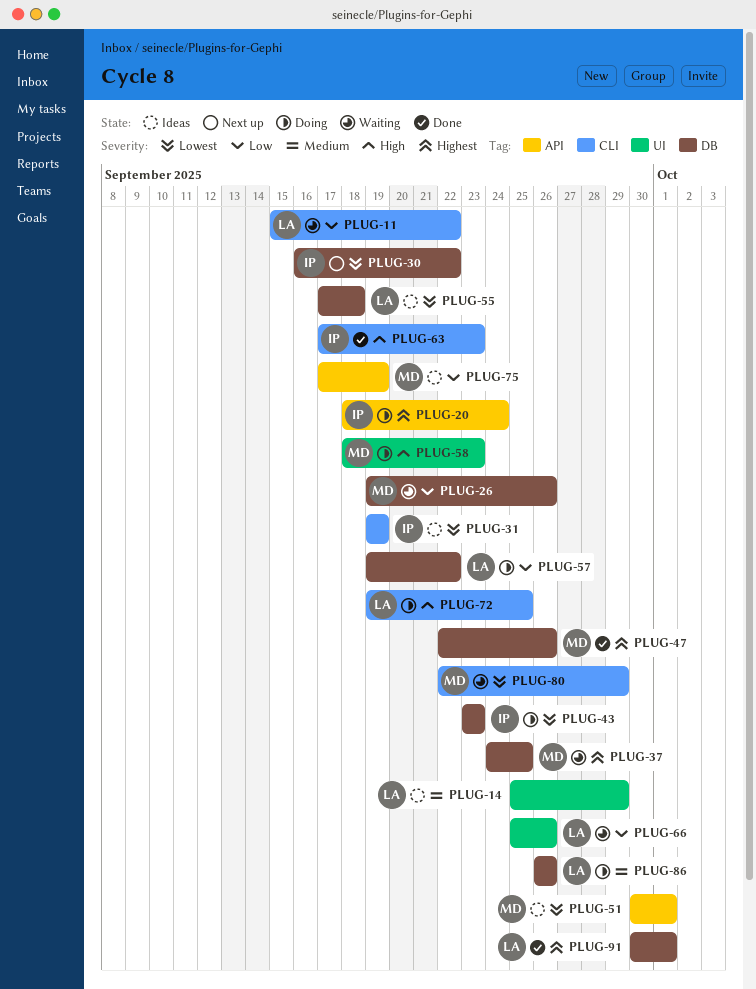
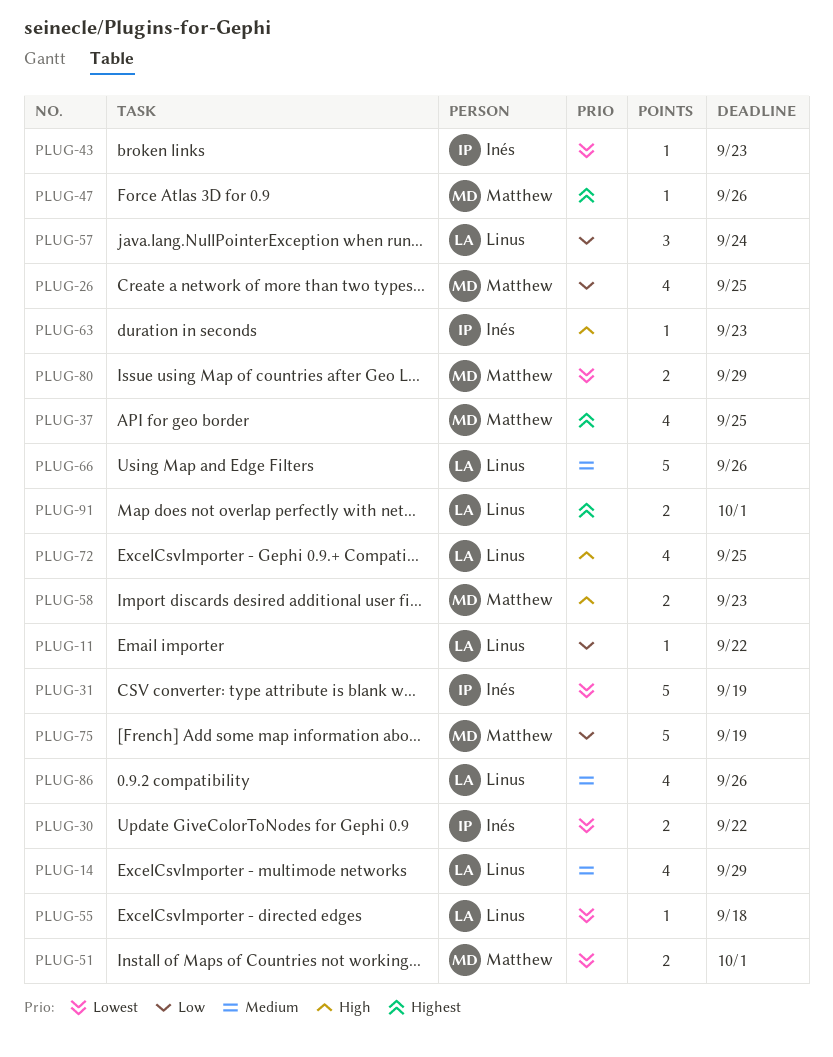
PLUG-20: present -> none
PLUG-26, due: Sep 26 -> Sep 25
PLUG-57, due: Sep 22 -> Sep 24
PLUG-66, priority: Low -> Medium

